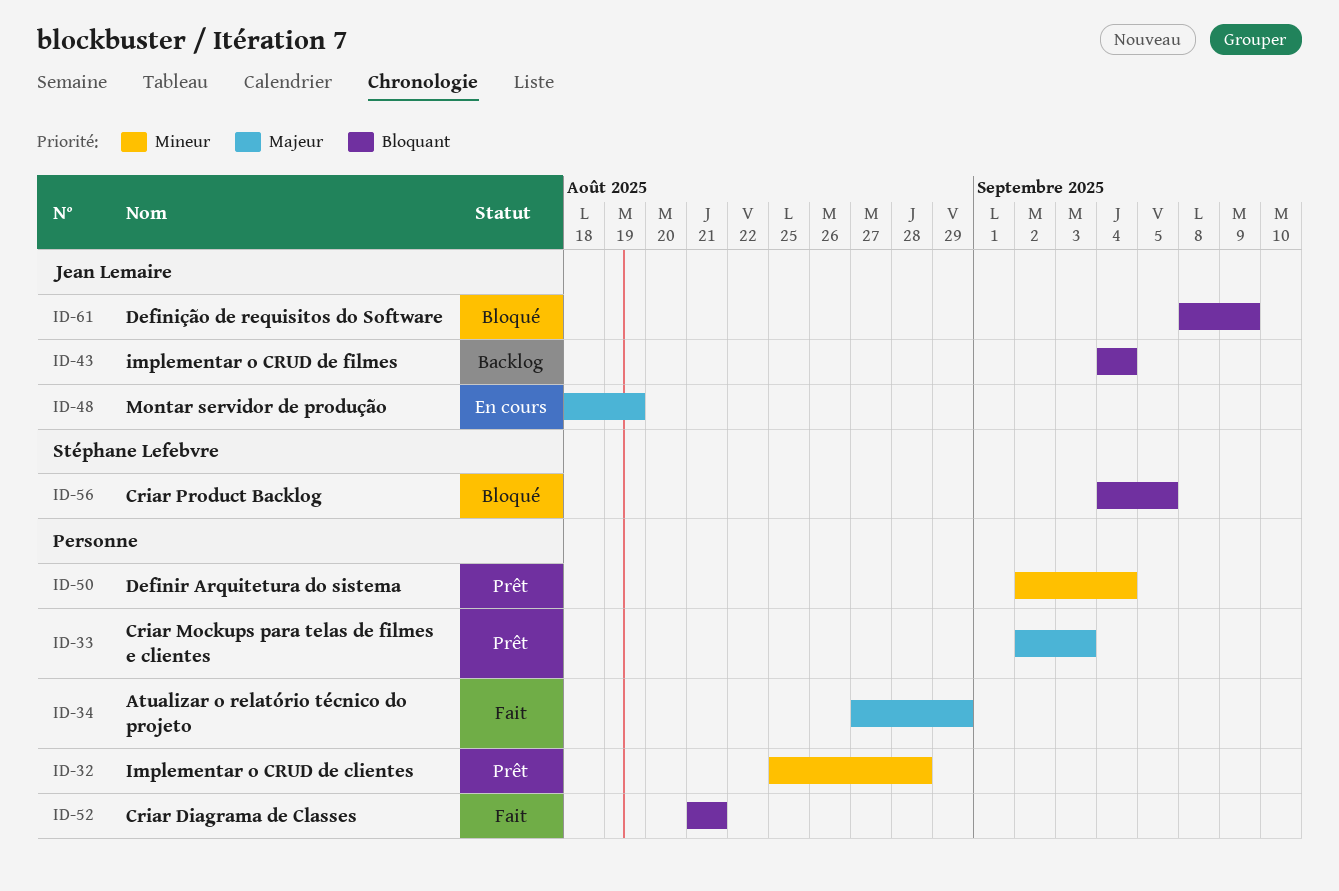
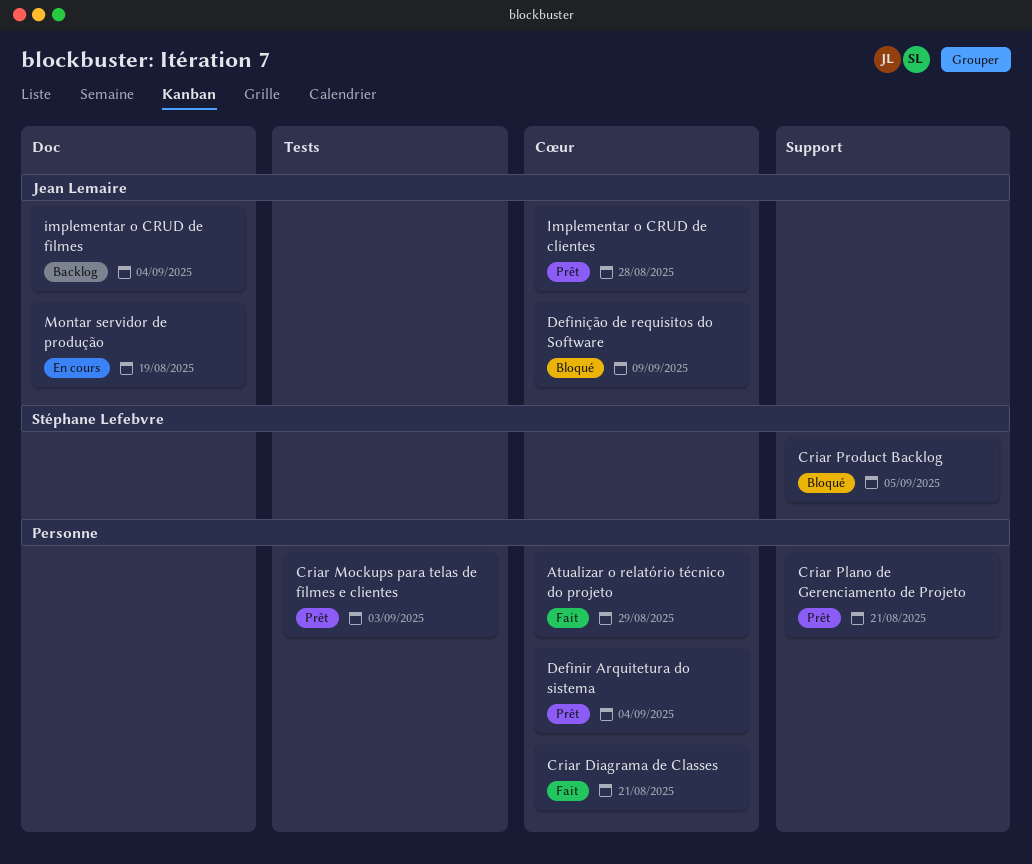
Criar Plano de Gerenciamento de Projeto: none -> present
Implementar o CRUD de clientes, owner: none -> Jean Lemaire

